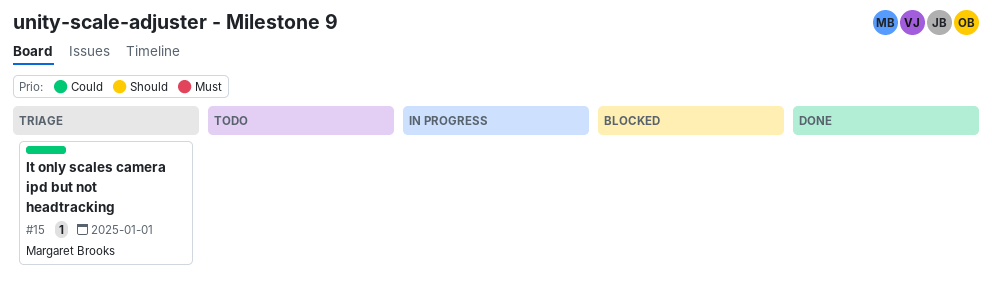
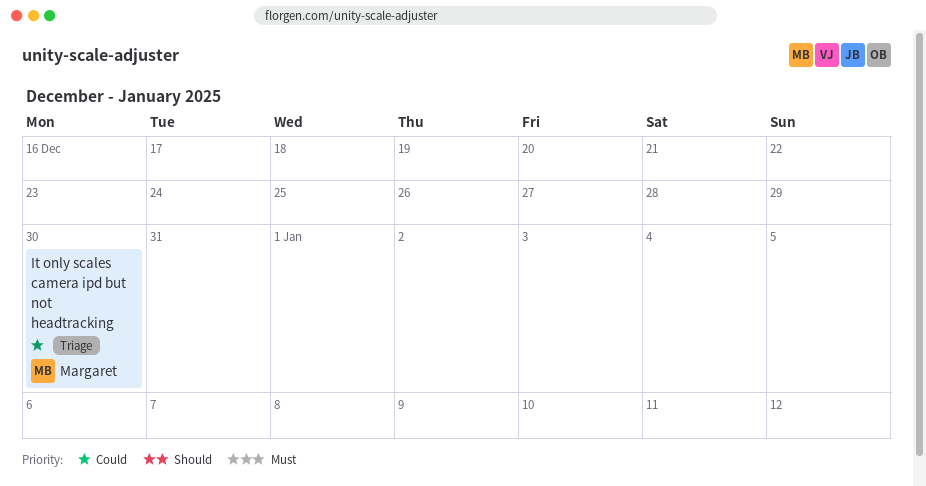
It only scales camera ipd but not headtracking, due: Jan 1 -> Dec 30

